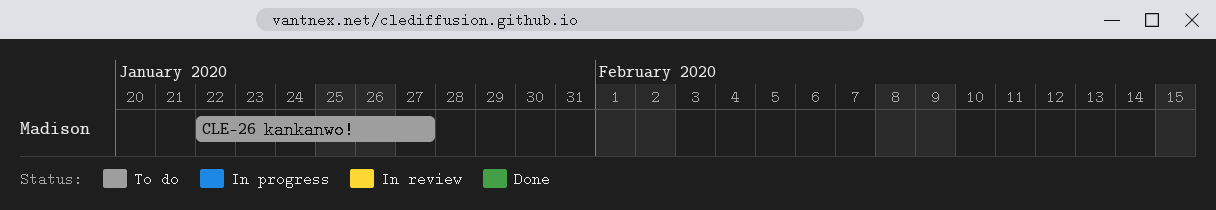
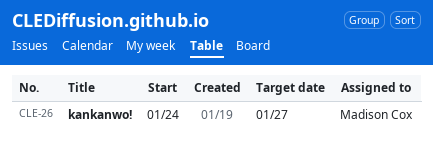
CLE-26, start: Jan 22 -> Jan 24

